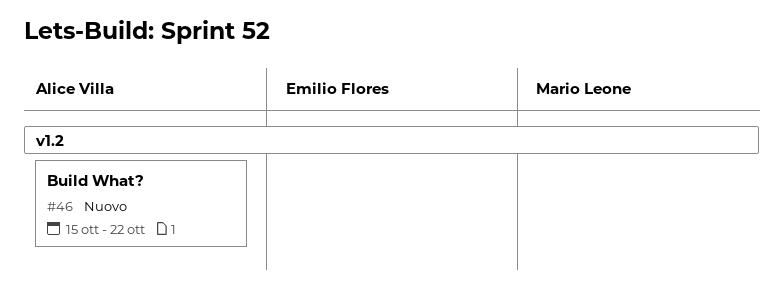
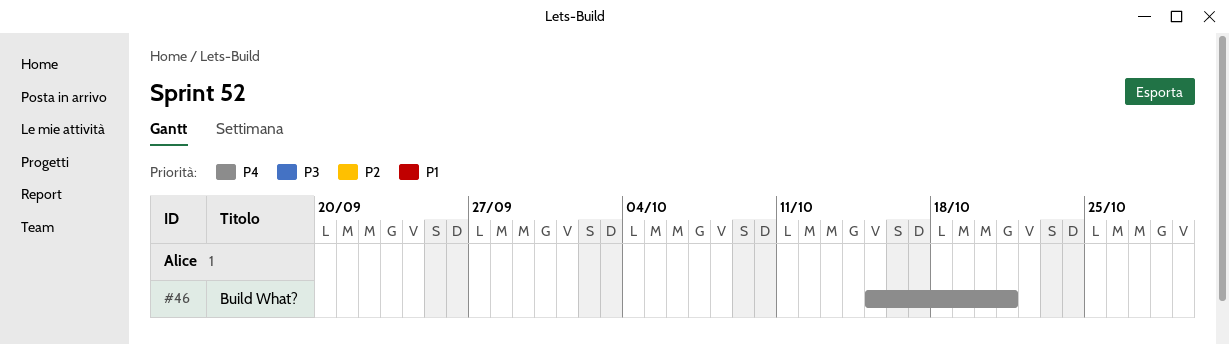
#46, due: Oct 22 -> Oct 21

